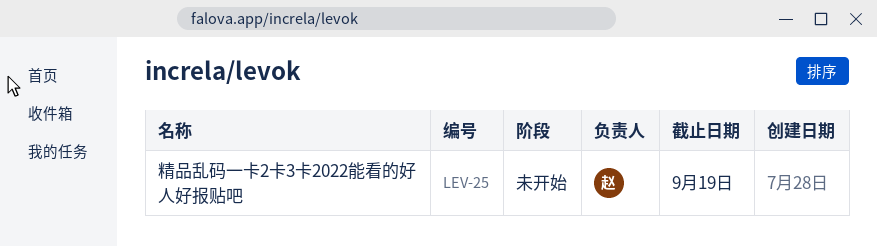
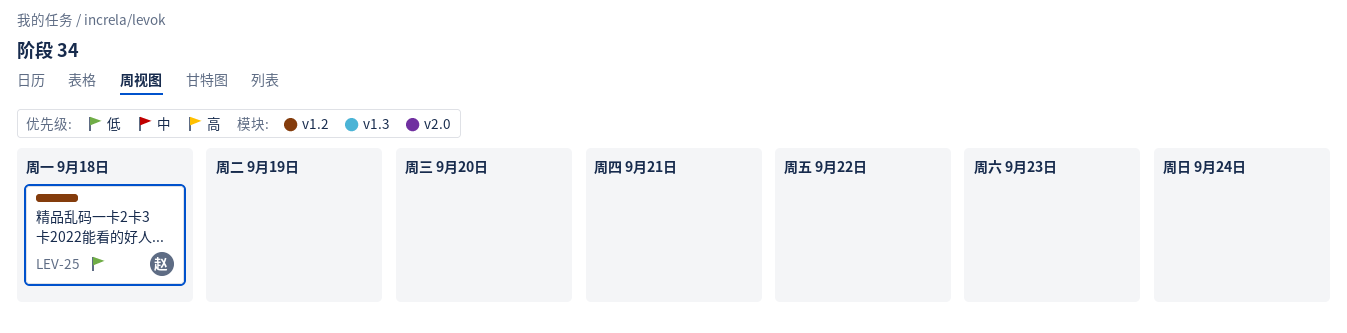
LEV-25, due: Sep 19 -> Sep 18

